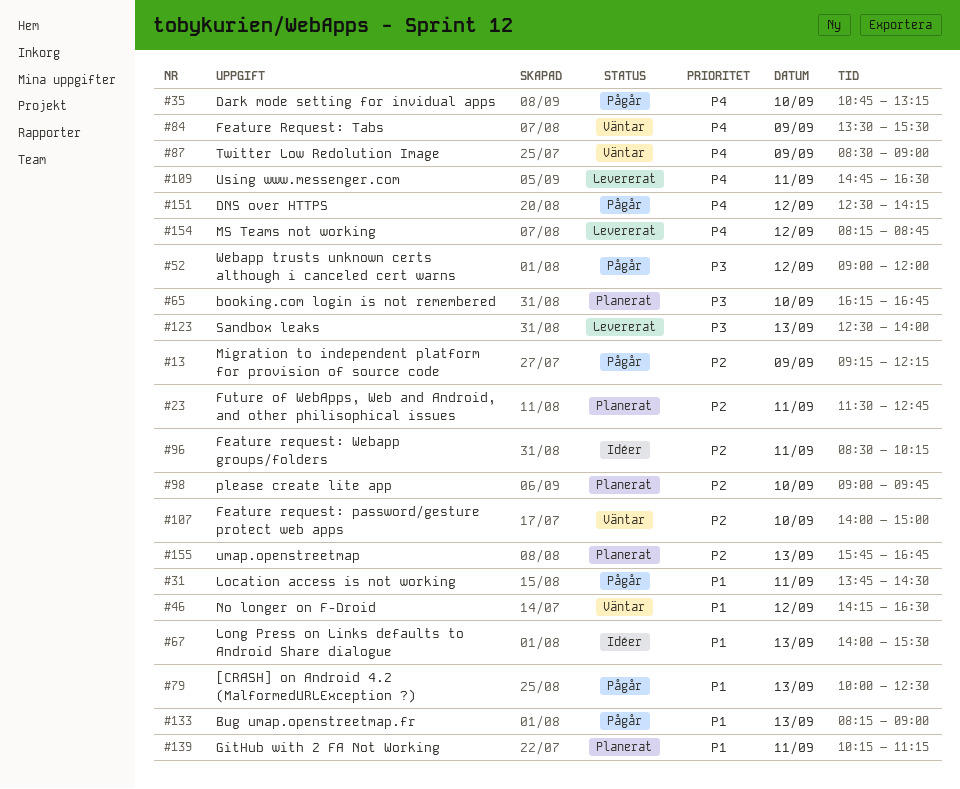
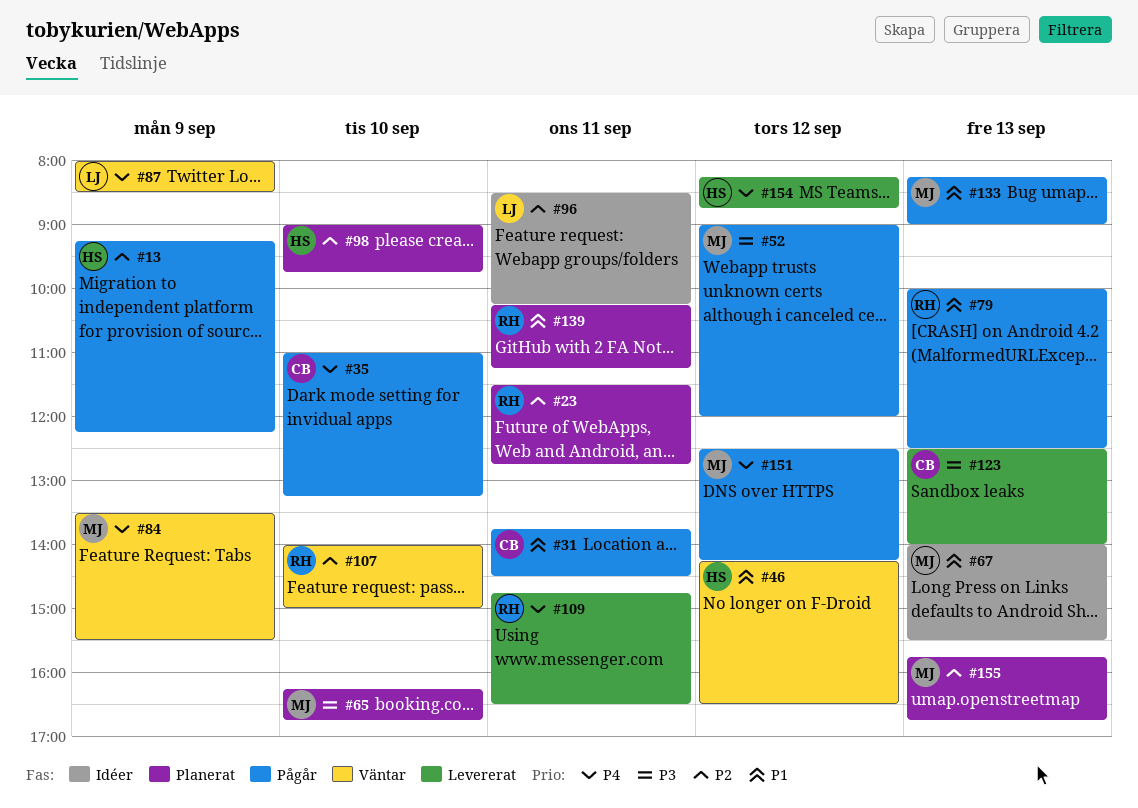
#35, begins: 10:45 -> 11:00
#87, begins: 08:30 -> 08:00
#87, ends: 09:00 -> 08:30

